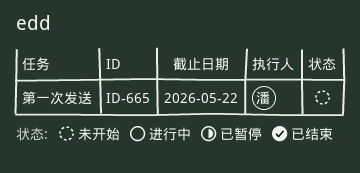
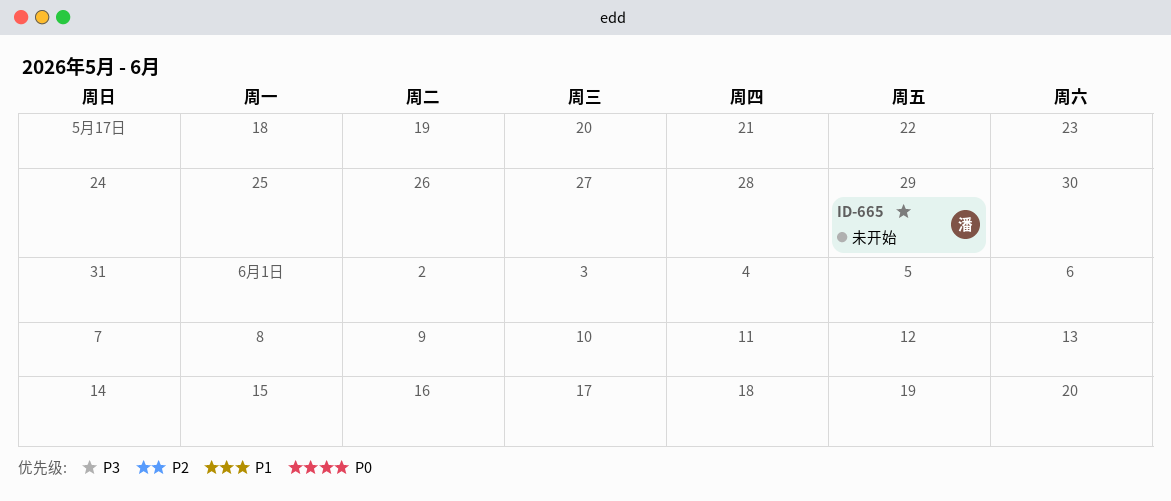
ID-665, due: May 22 -> May 29

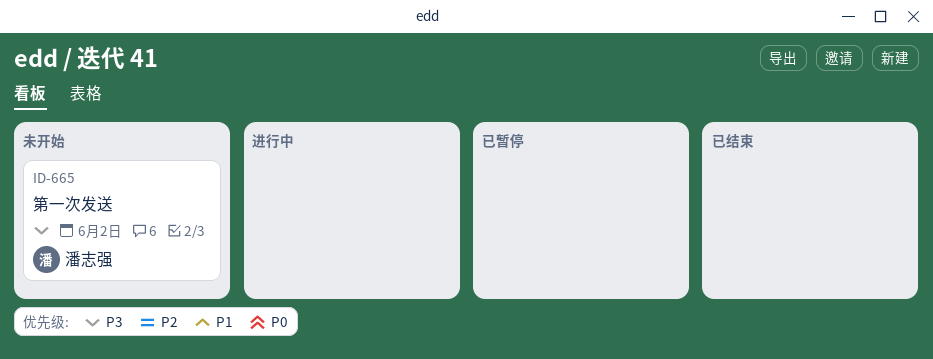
ID-665, due: May 29 -> Jun 2

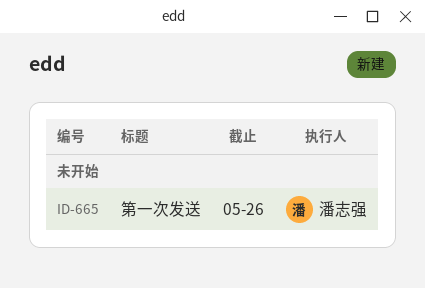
ID-665, due: Jun 2 -> May 26

